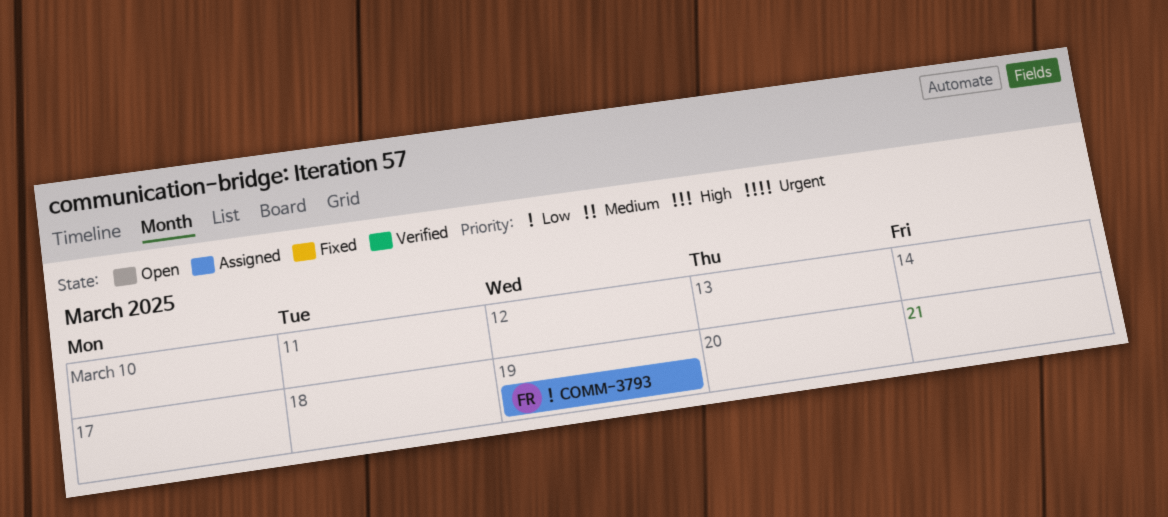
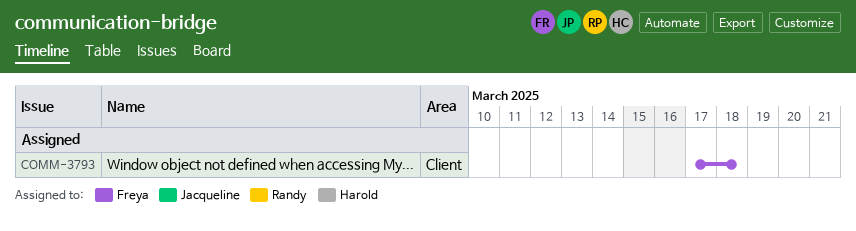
COMM-3793, start: Mar 19 -> Mar 17
COMM-3793, due: Mar 19 -> Mar 18

